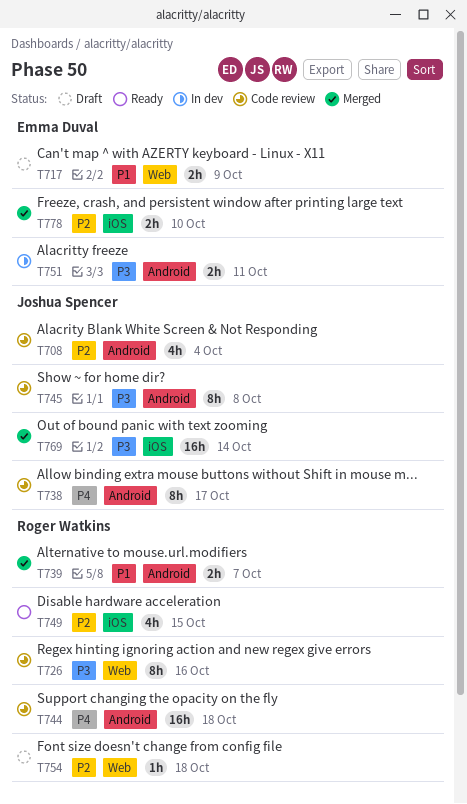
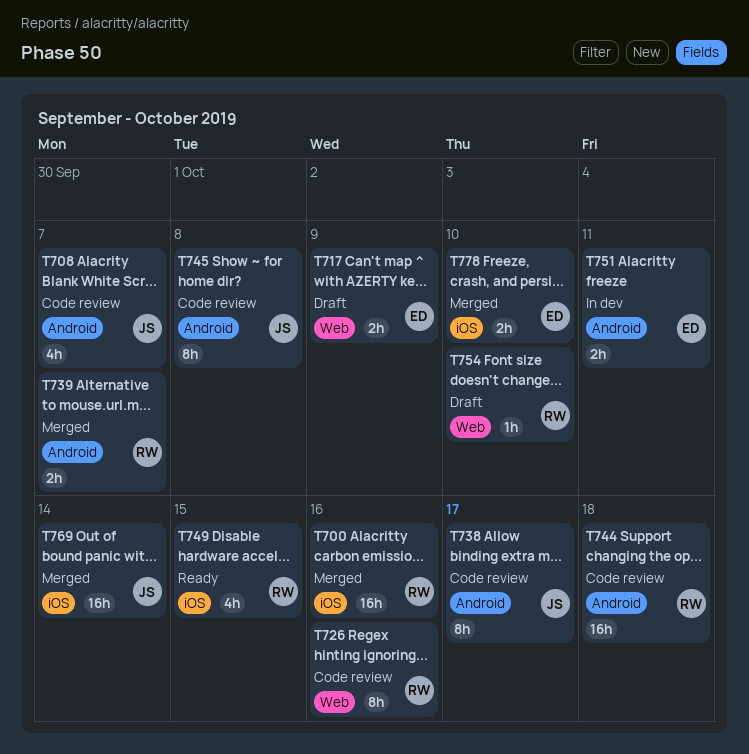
T700: none -> present
T708, due: Oct 4 -> Oct 7
T754, due: Oct 18 -> Oct 10

